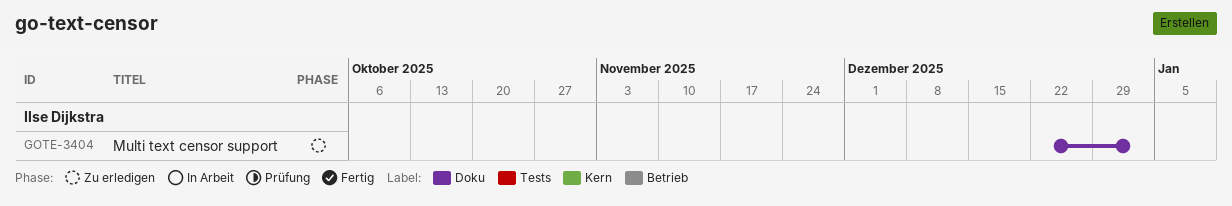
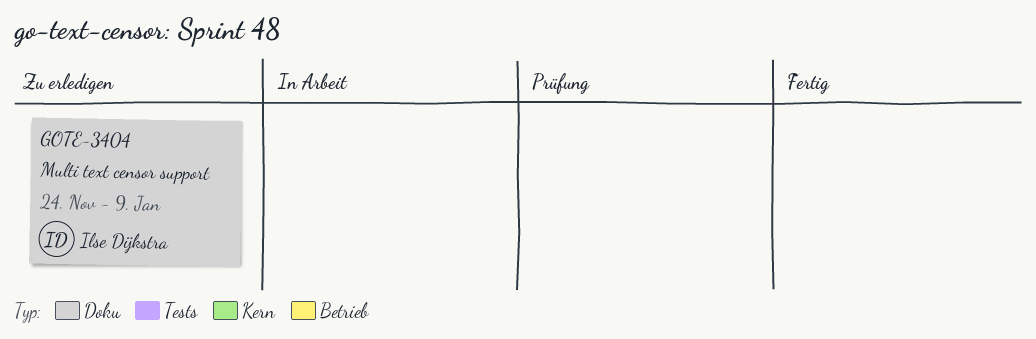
GOTE-3404, start: Dec 22 -> Nov 24
GOTE-3404, due: Jan 2 -> Jan 9

